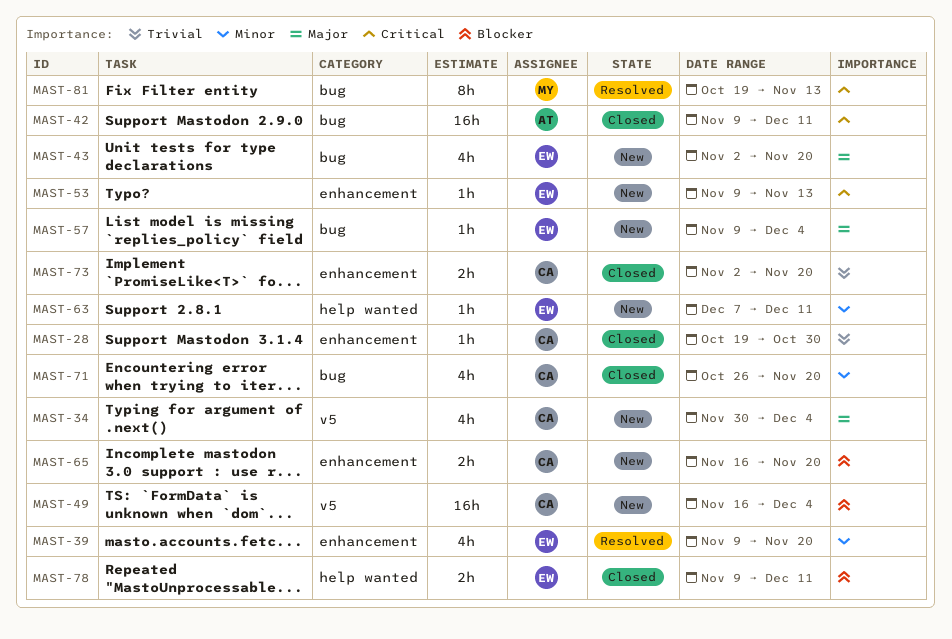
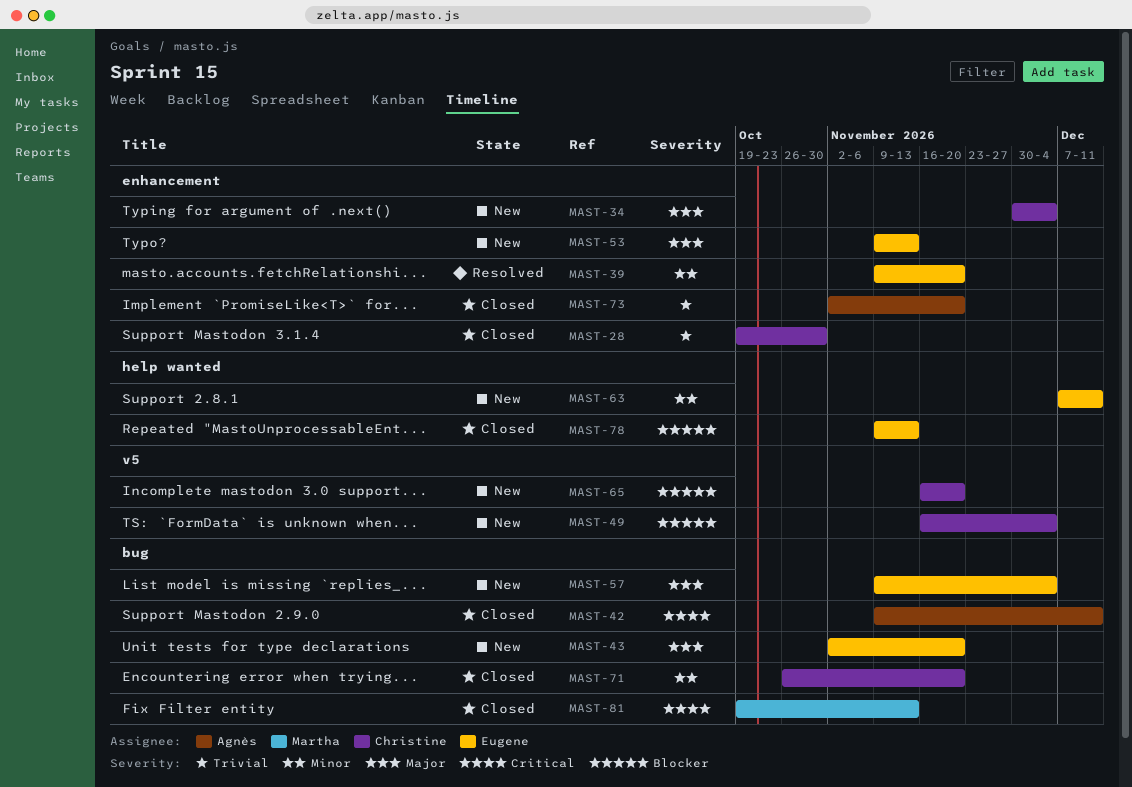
MAST-34, label: v5 -> enhancement
MAST-53, priority: Critical -> Major
MAST-65, label: enhancement -> v5
MAST-73, owner: Christine -> Agnès
MAST-78, due: Dec 11 -> Nov 13
MAST-81, status: Resolved -> Closed

